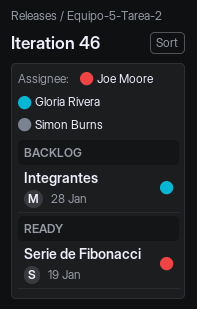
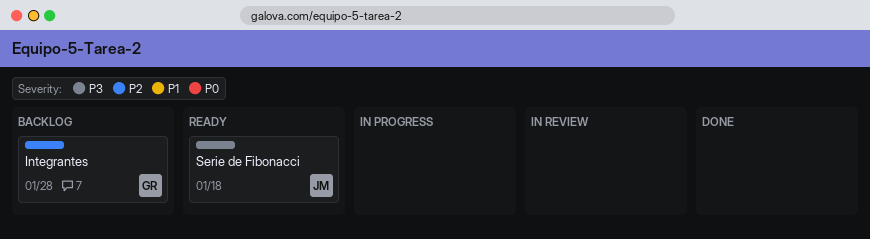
Serie de Fibonacci, due: Jan 19 -> Jan 18

